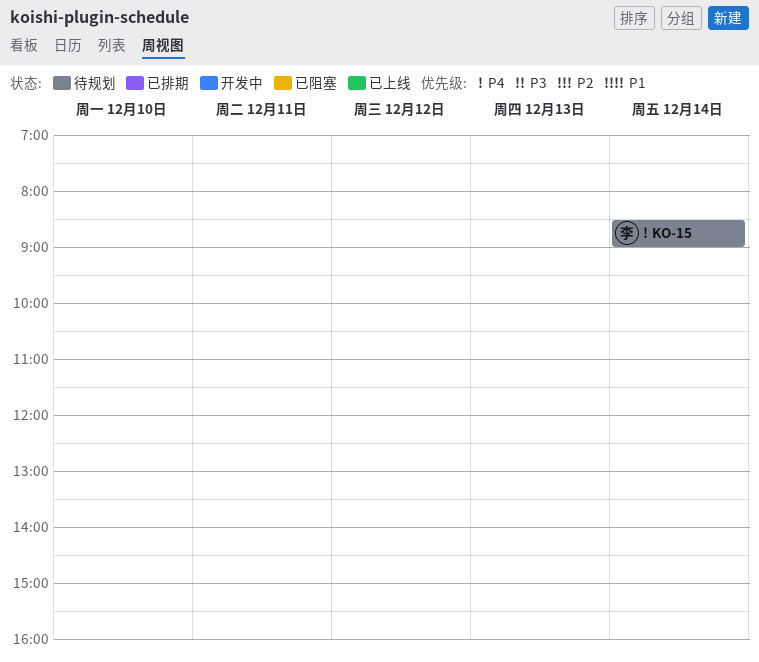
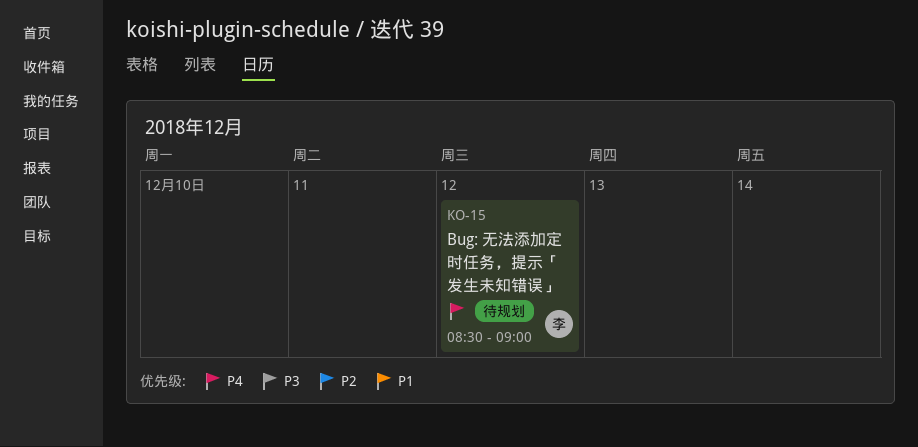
KO-15, day: Dec 14 -> Dec 12

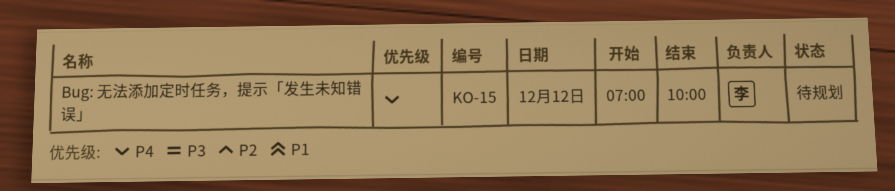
KO-15, begins: 08:30 -> 07:00
KO-15, ends: 09:00 -> 10:00

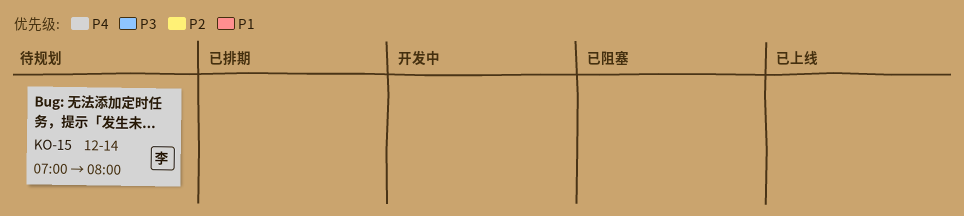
KO-15, day: Dec 12 -> Dec 14
KO-15, ends: 10:00 -> 08:00

